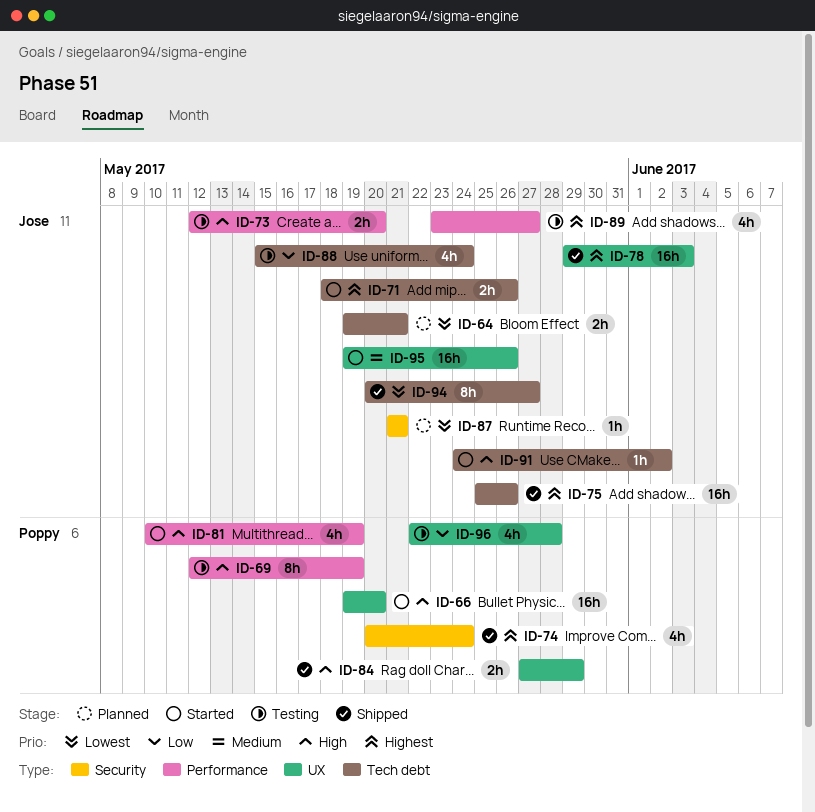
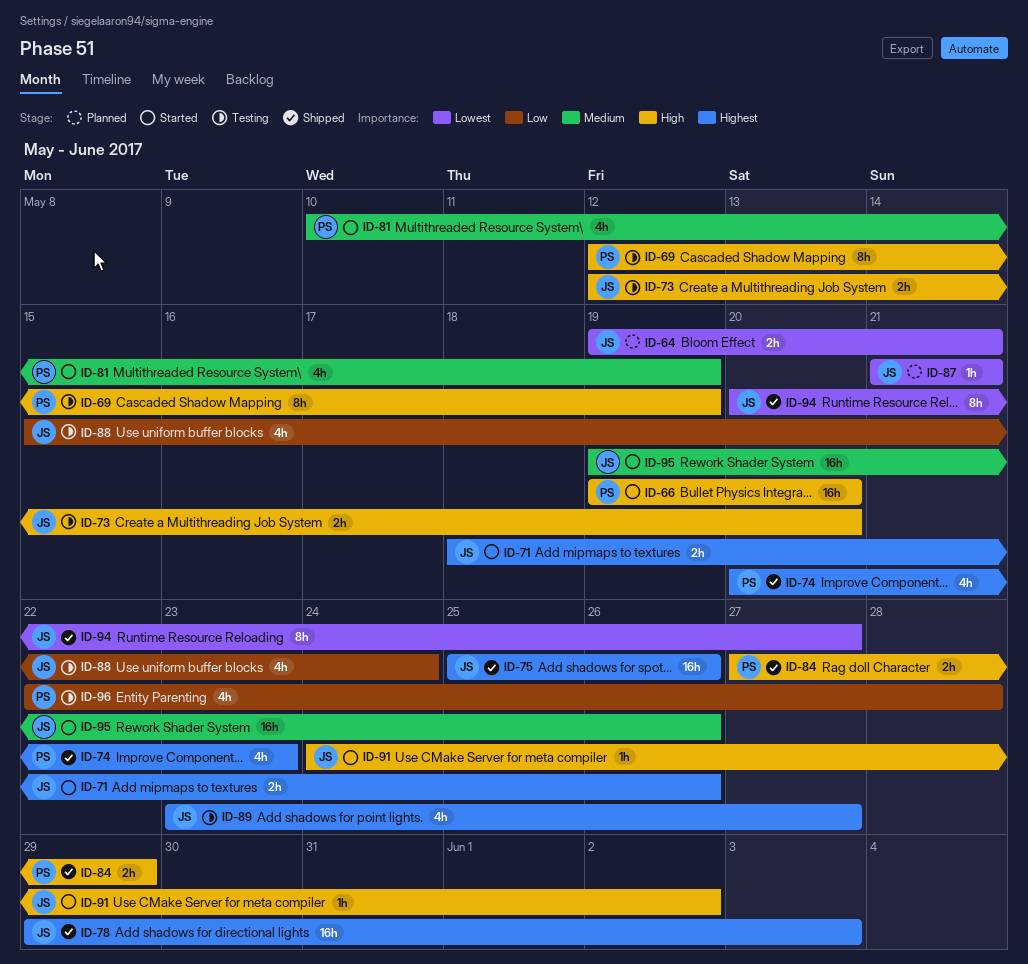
ID-74, due: May 24 -> May 23
ID-81, priority: High -> Medium

